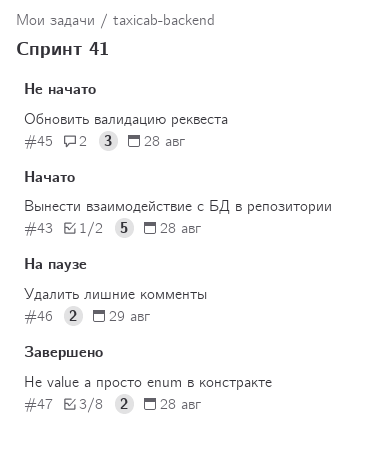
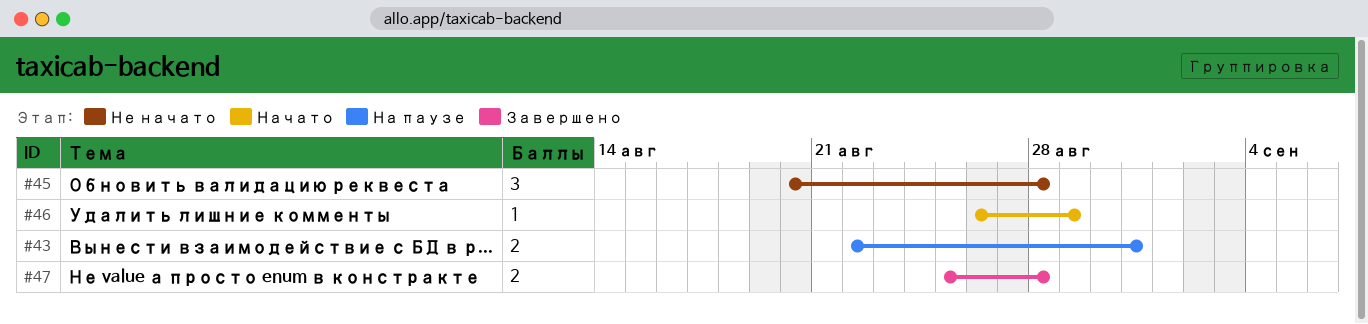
#43, status: Начато -> На паузе
#43, estimate: 5 -> 2
#43, due: Aug 28 -> Aug 31
#46, status: На паузе -> Начато
#46, estimate: 2 -> 1

